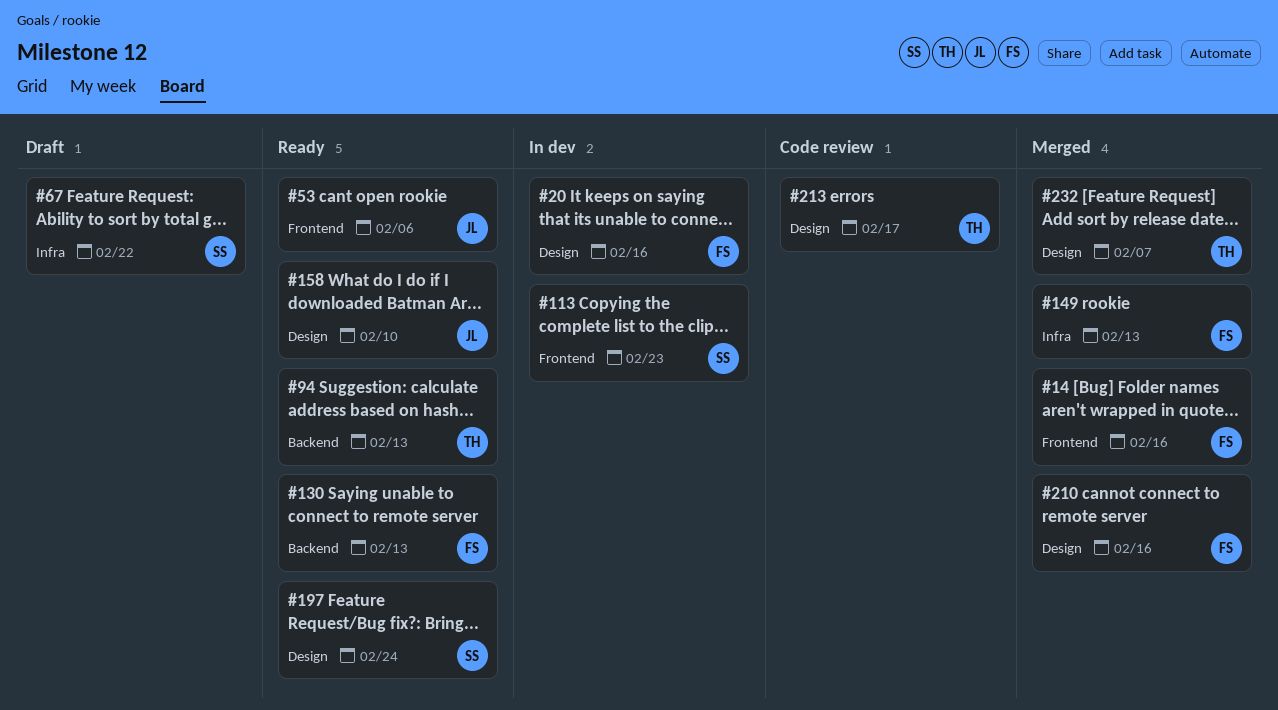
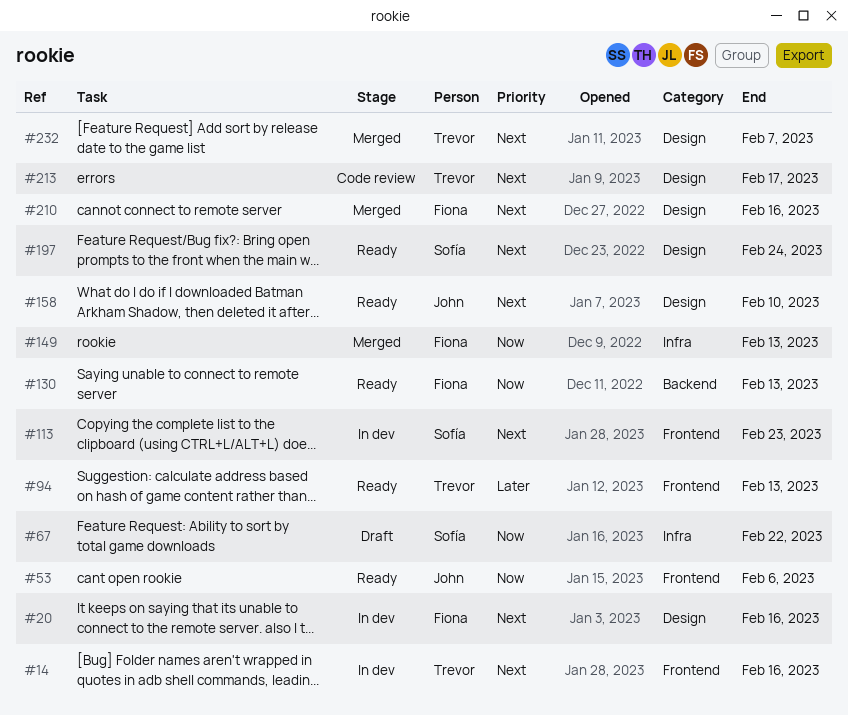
#14, status: Merged -> In dev
#14, owner: Fiona -> Trevor
#94, label: Backend -> Frontend

